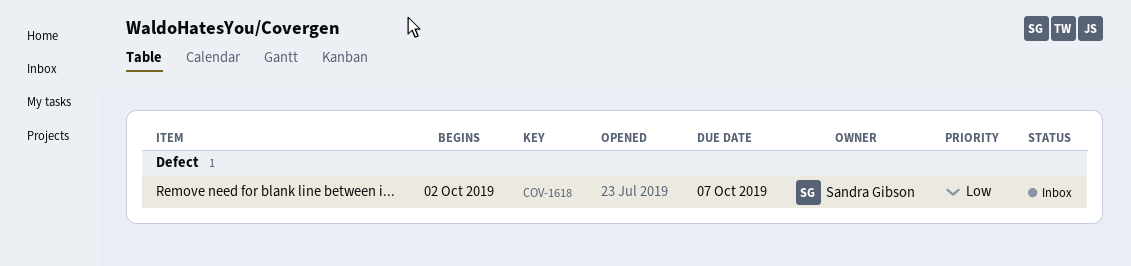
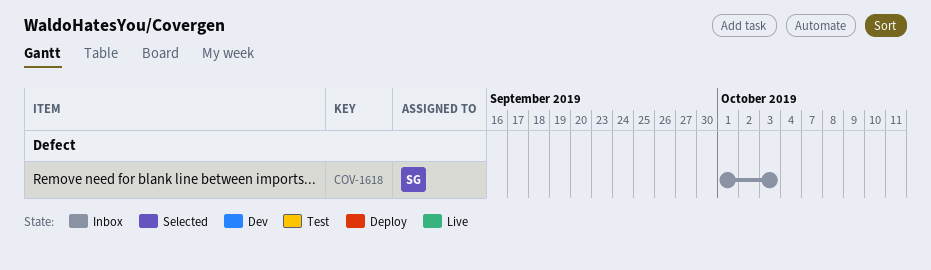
COV-1618, start: Oct 2 -> Oct 1
COV-1618, due: Oct 7 -> Oct 3

